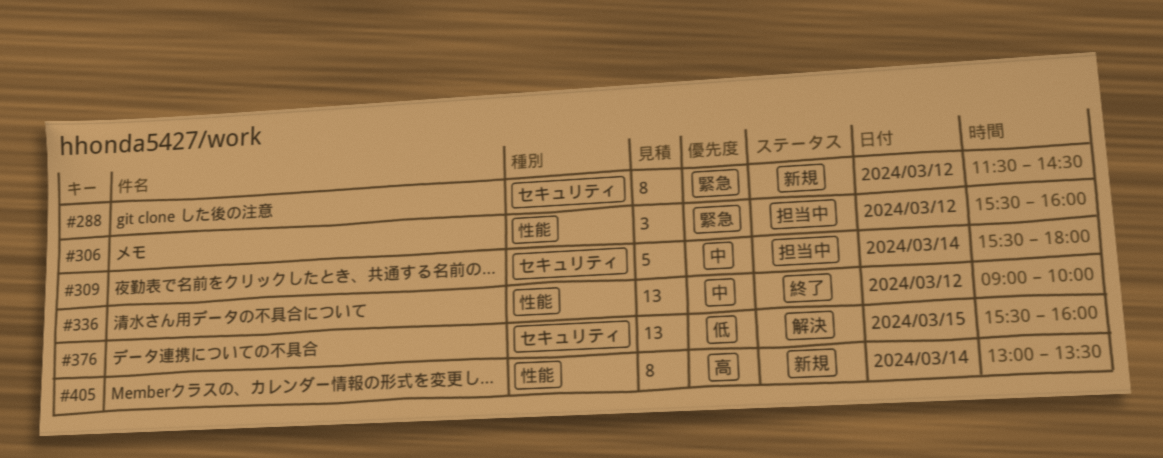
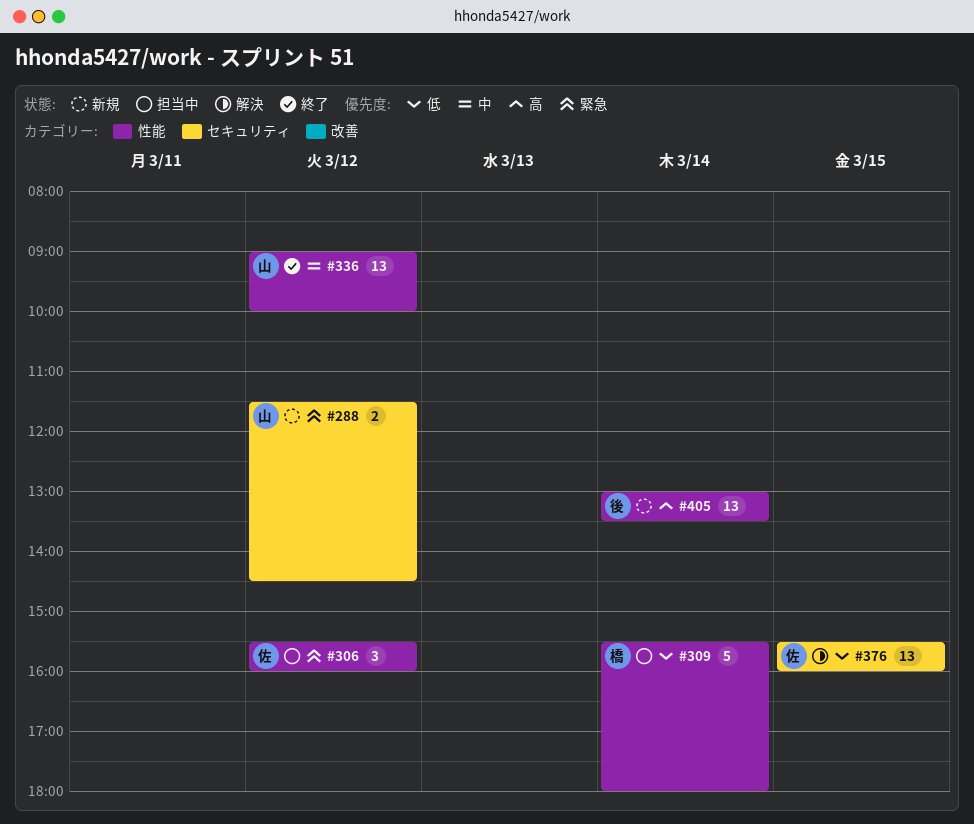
#288, estimate: 8 -> 2
#309, priority: 中 -> 低
#309, label: セキュリティ -> 性能
#405, estimate: 8 -> 13

